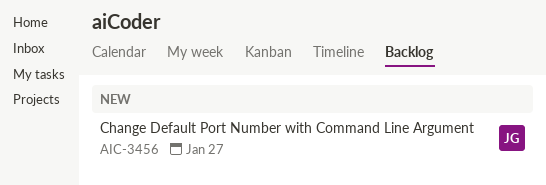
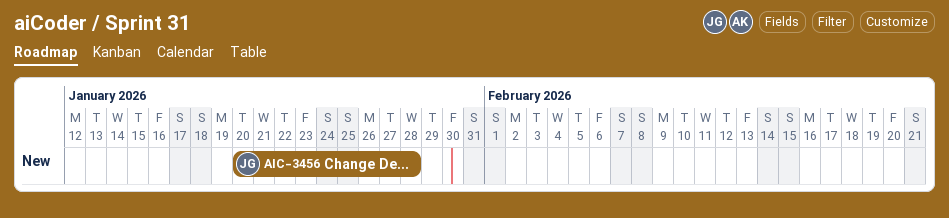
AIC-3456, due: Jan 27 -> Jan 28

